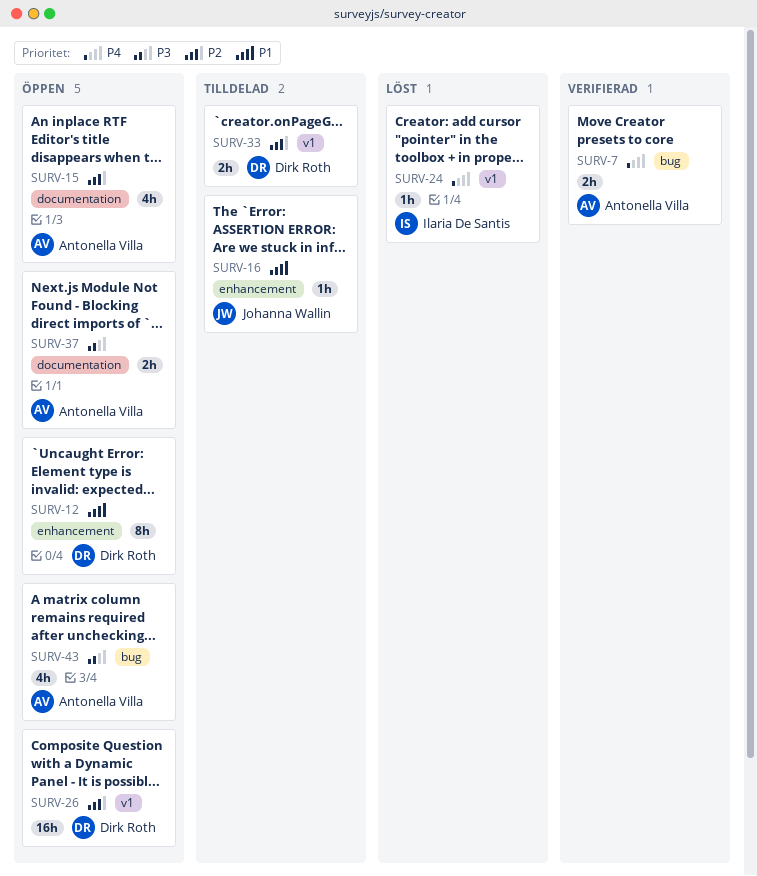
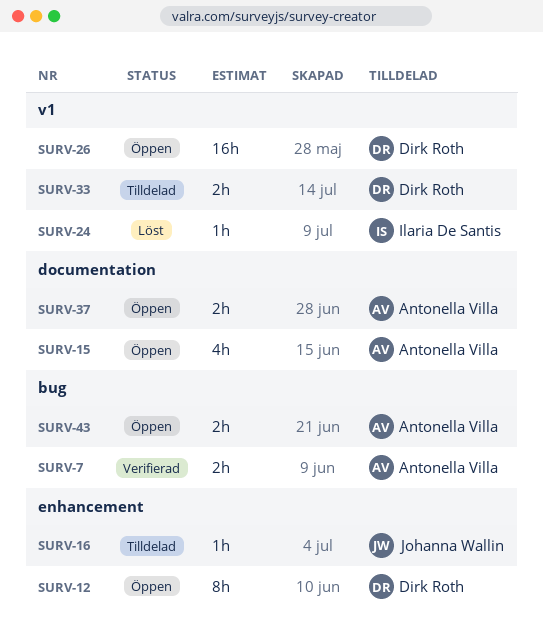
SURV-43, estimate: 4h -> 2h

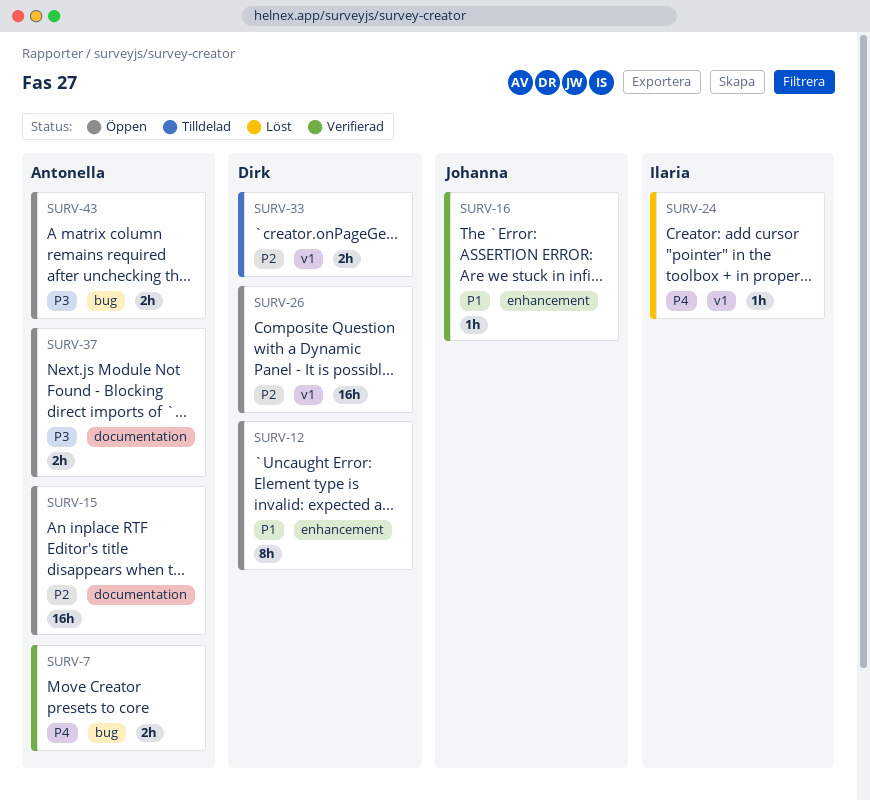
SURV-15, estimate: 4h -> 16h
SURV-16, status: Tilldelad -> Verifierad

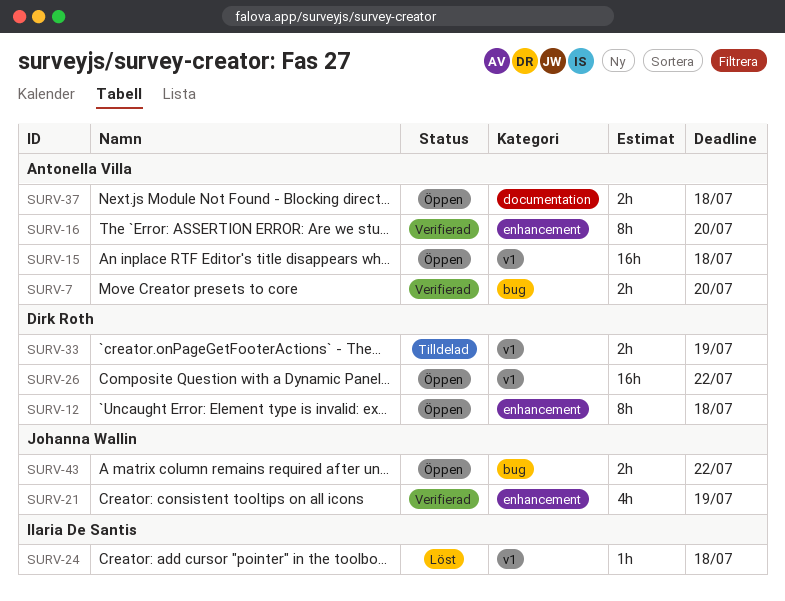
SURV-15, label: documentation -> v1
SURV-16, owner: Johanna Wallin -> Antonella Villa
SURV-16, estimate: 1h -> 8h
SURV-21: none -> present
SURV-43, owner: Antonella Villa -> Johanna Wallin

